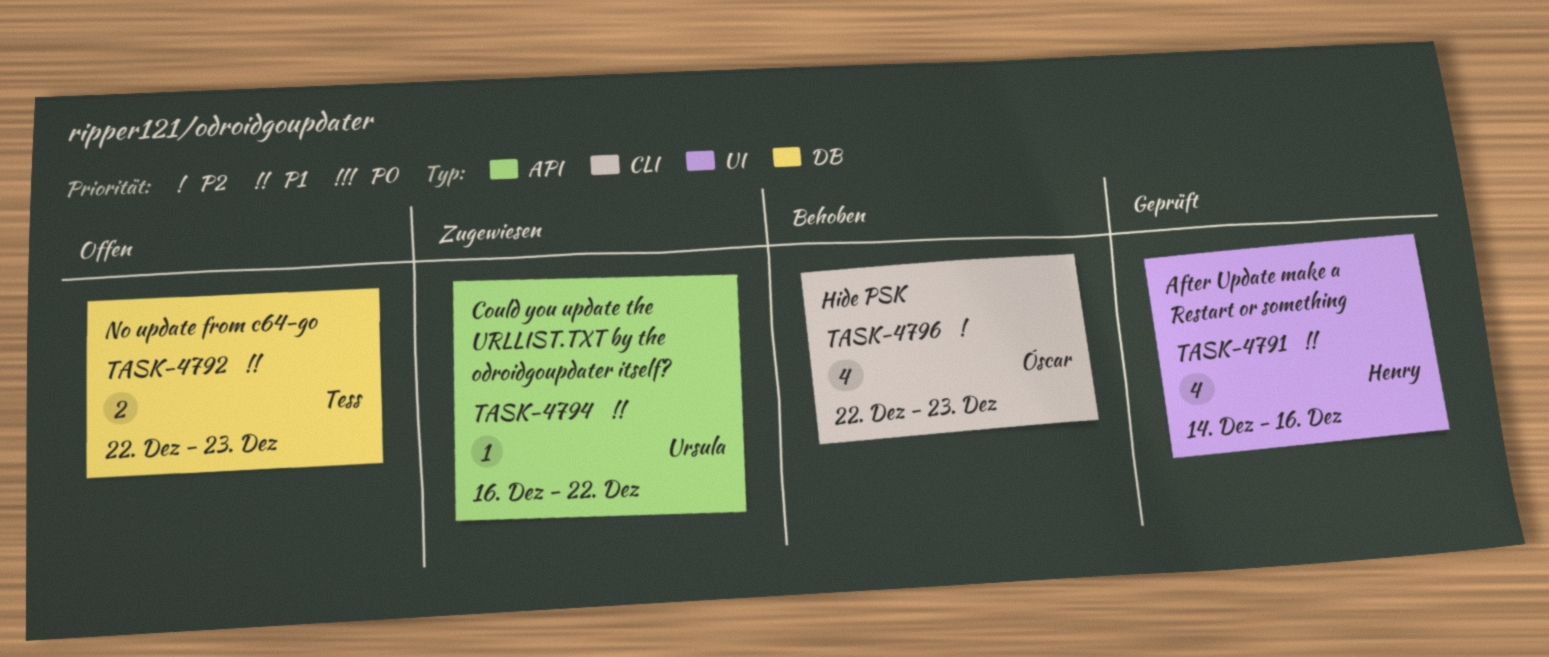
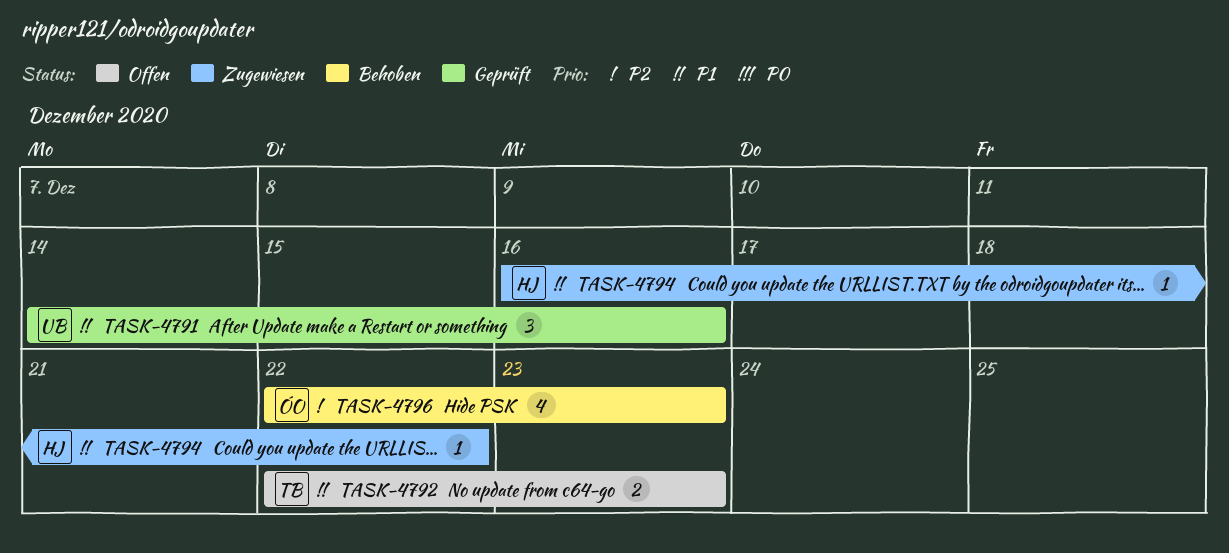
TASK-4791, owner: Henry -> Ursula
TASK-4791, estimate: 4 -> 3
TASK-4794, owner: Ursula -> Henry

